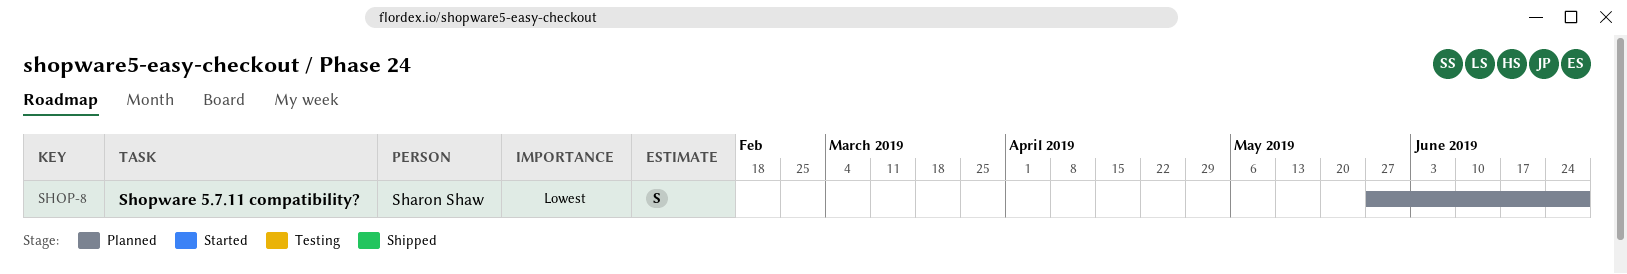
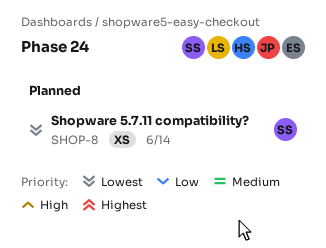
SHOP-8, estimate: S -> XS
SHOP-8, due: Jun 28 -> Jun 14

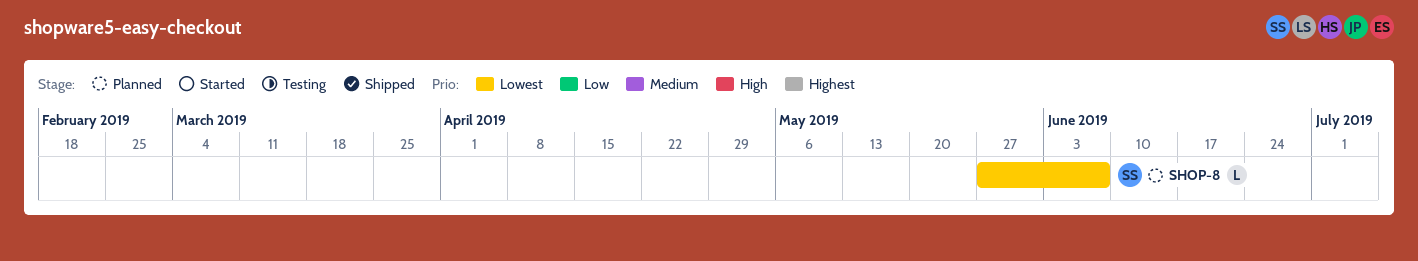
SHOP-8, estimate: XS -> L
SHOP-8, due: Jun 14 -> Jun 7

